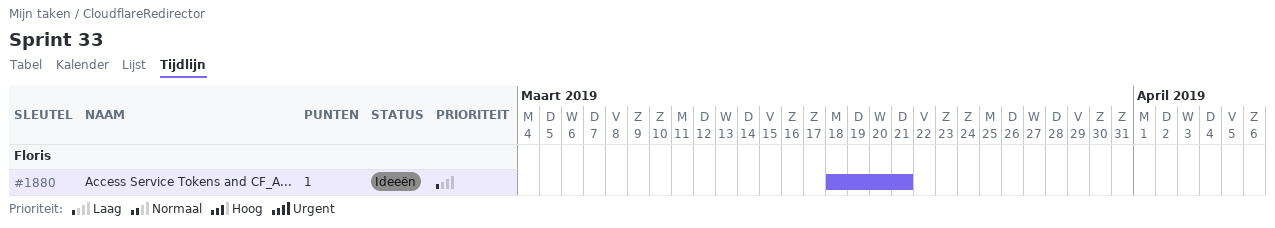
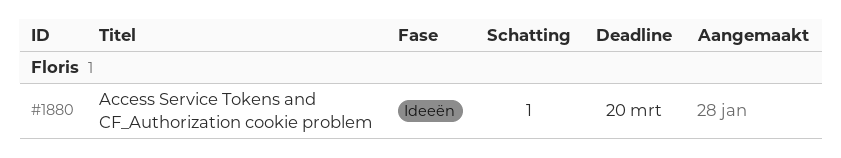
#1880, due: Mar 21 -> Mar 20

